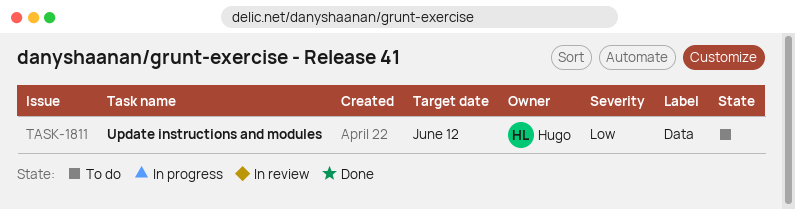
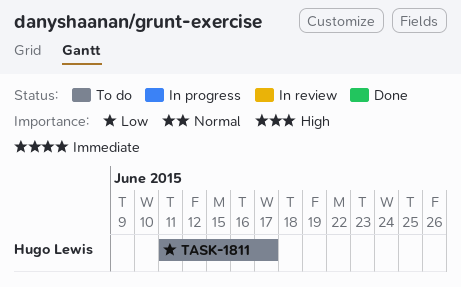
TASK-1811, due: Jun 12 -> Jun 17

